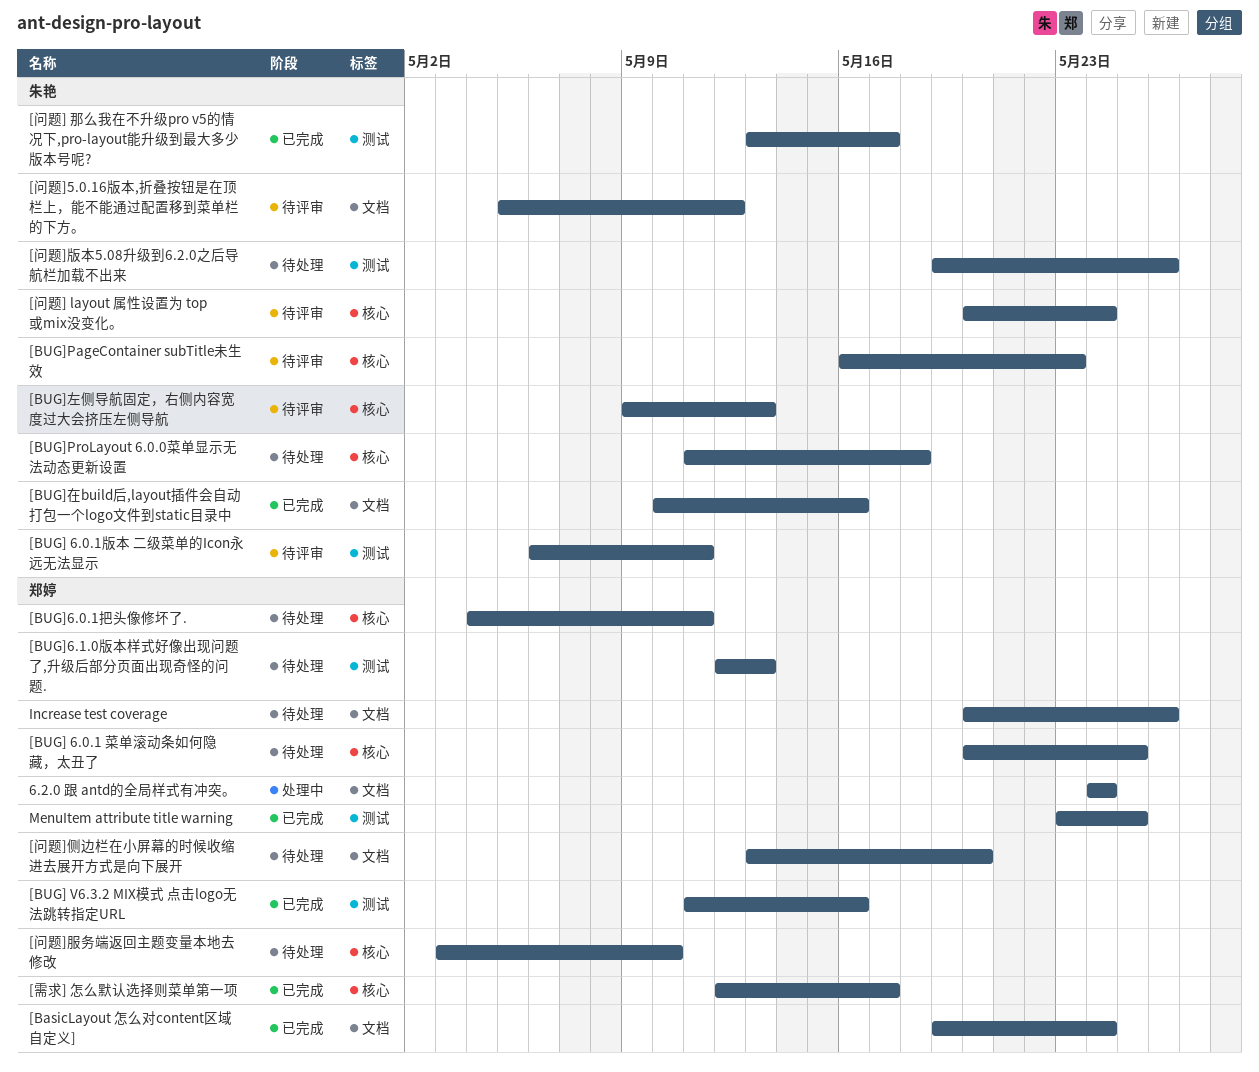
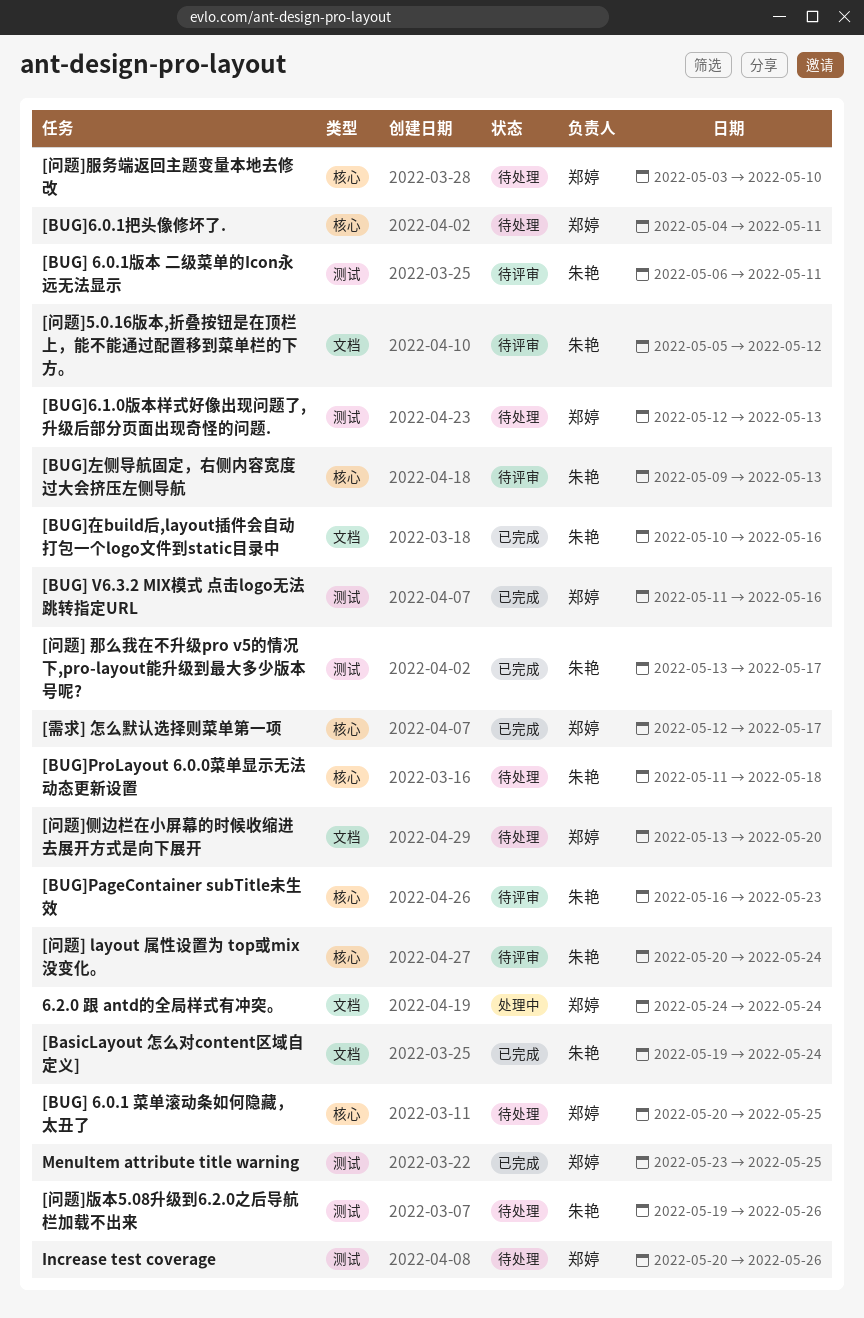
[BasicLayout 怎么对content区域自定义], owner: 郑婷 -> 朱艳
Increase test coverage, label: 文档 -> 测试

